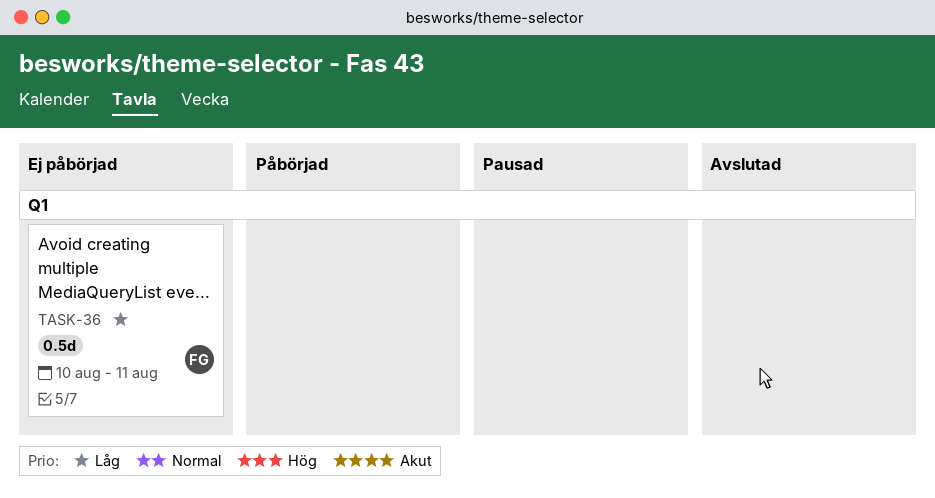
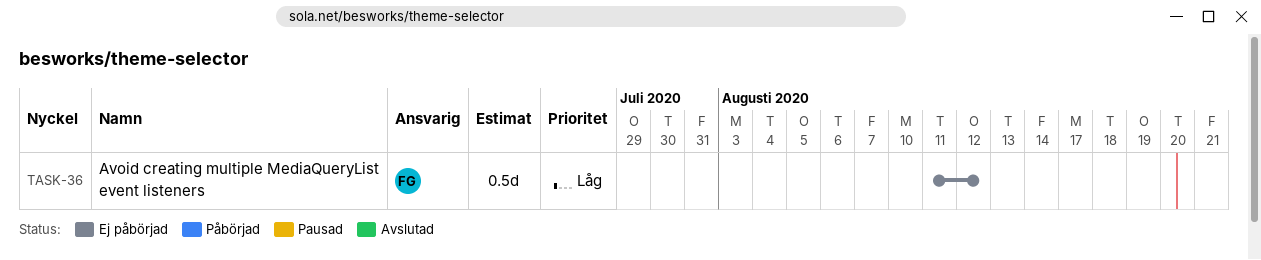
TASK-36, start: Aug 10 -> Aug 11
TASK-36, due: Aug 11 -> Aug 12

